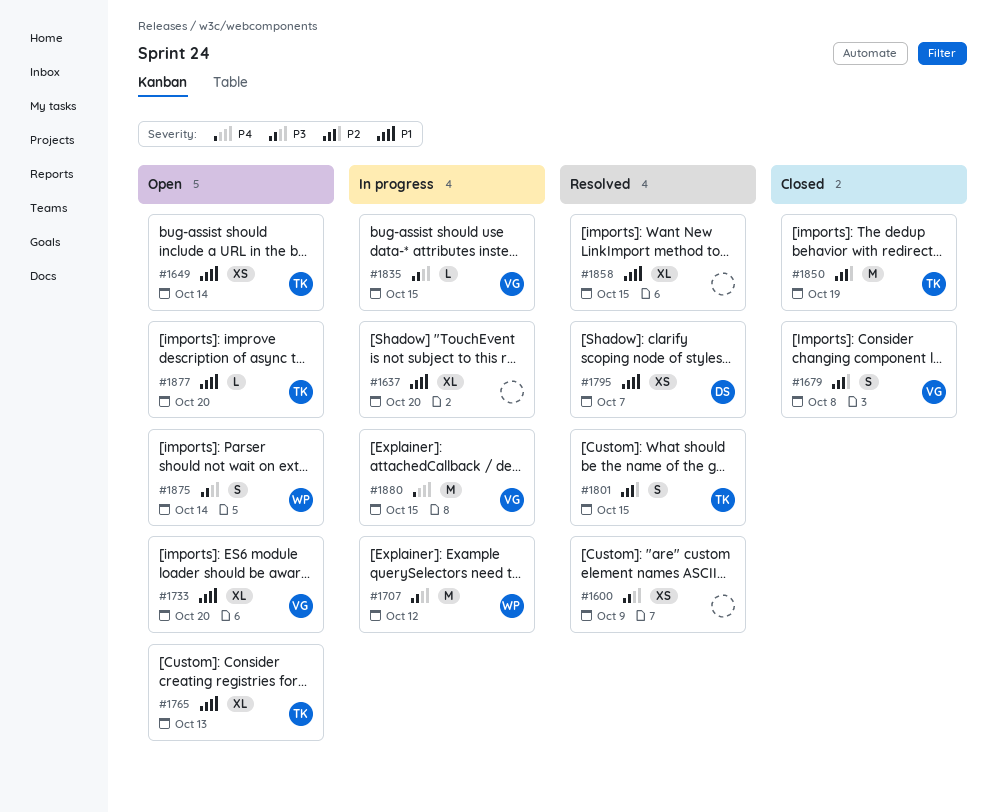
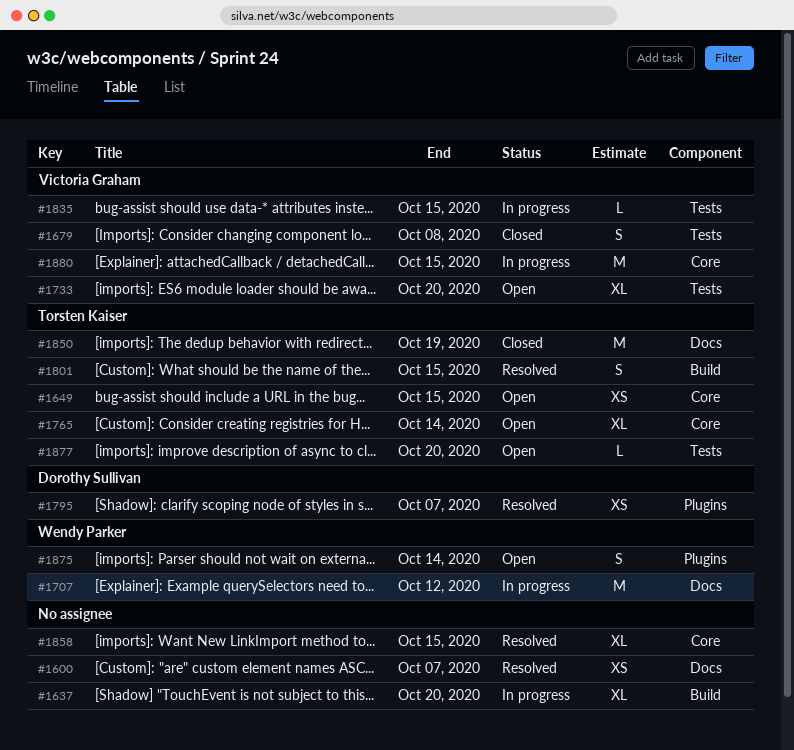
#1600, due: Oct 9 -> Oct 7
#1649, due: Oct 14 -> Oct 15
#1765, due: Oct 13 -> Oct 14

